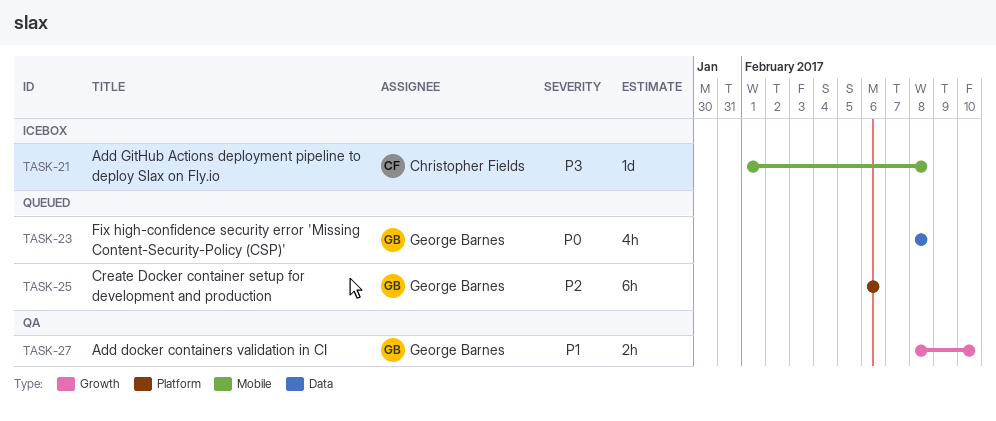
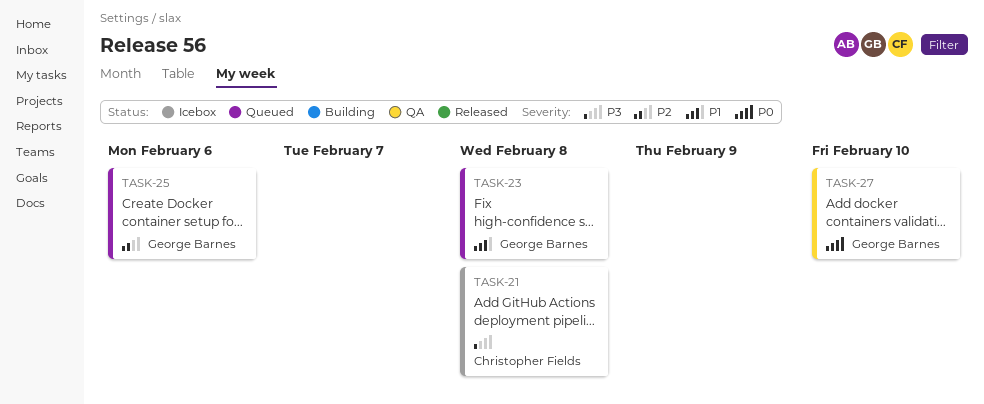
TASK-23, priority: P0 -> P1
TASK-27, priority: P1 -> P0

